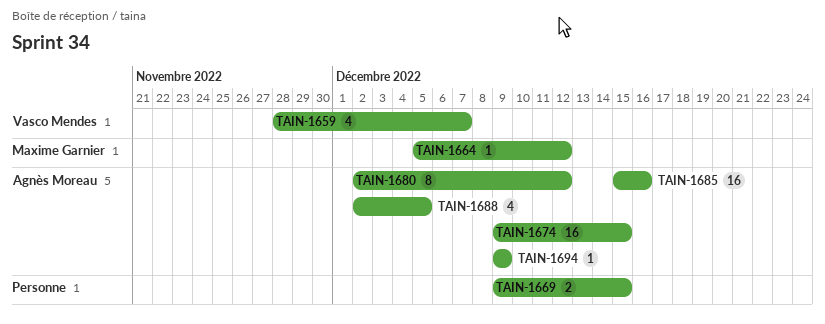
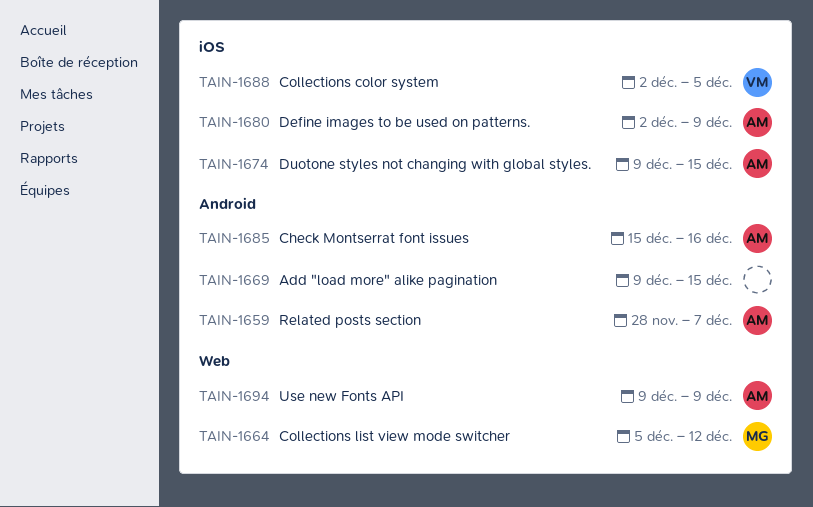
TAIN-1659, owner: Vasco Mendes -> Agnès Moreau
TAIN-1680, due: Dec 12 -> Dec 9
TAIN-1688, owner: Agnès Moreau -> Vasco Mendes

